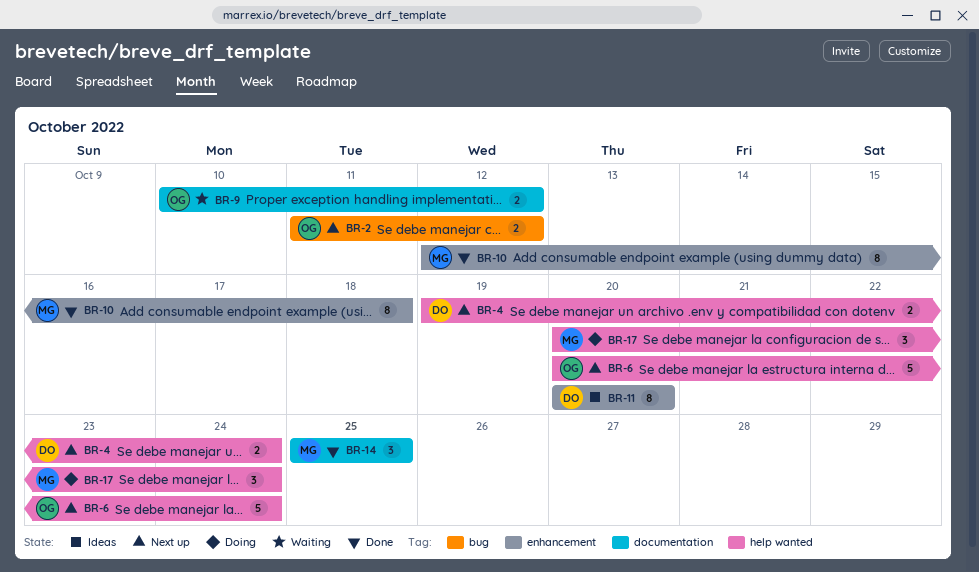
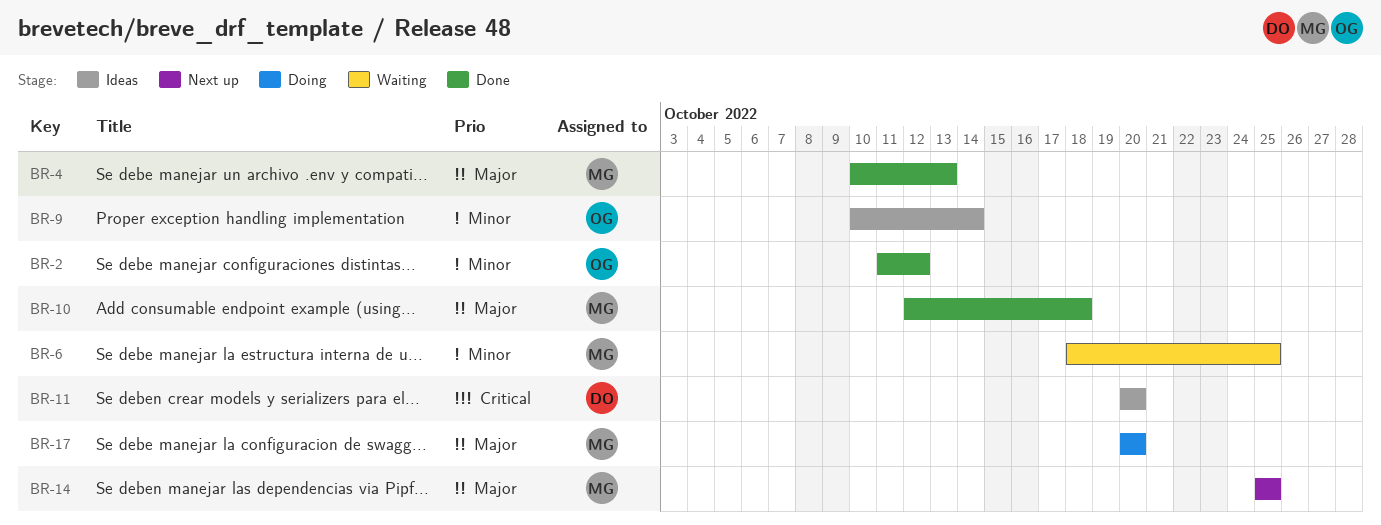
BR-2, status: Next up -> Done
BR-4, status: Next up -> Done
BR-4, owner: DO -> MG
BR-4, start: Oct 19 -> Oct 10
BR-4, due: Oct 24 -> Oct 13
BR-6, status: Next up -> Waiting
BR-6, owner: OG -> MG
BR-6, start: Oct 20 -> Oct 18
BR-6, due: Oct 24 -> Oct 25
BR-9, status: Waiting -> Ideas
BR-9, due: Oct 12 -> Oct 14
BR-14, status: Done -> Next up
BR-17, due: Oct 24 -> Oct 20

